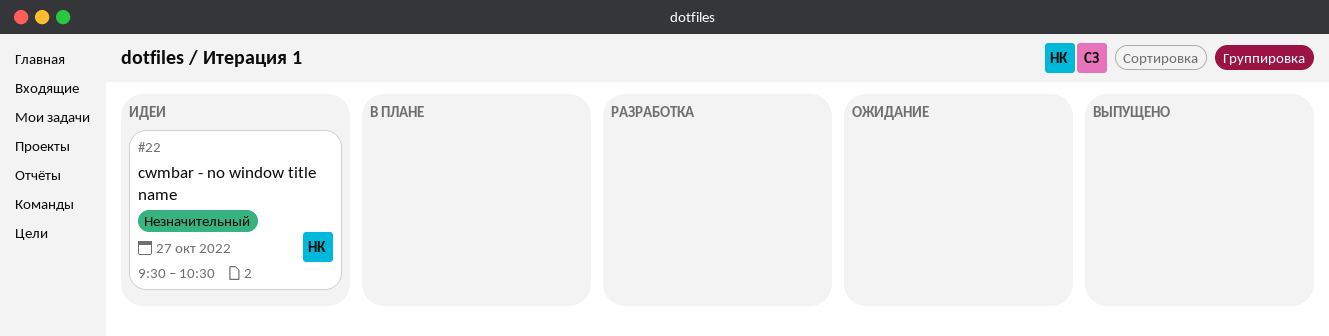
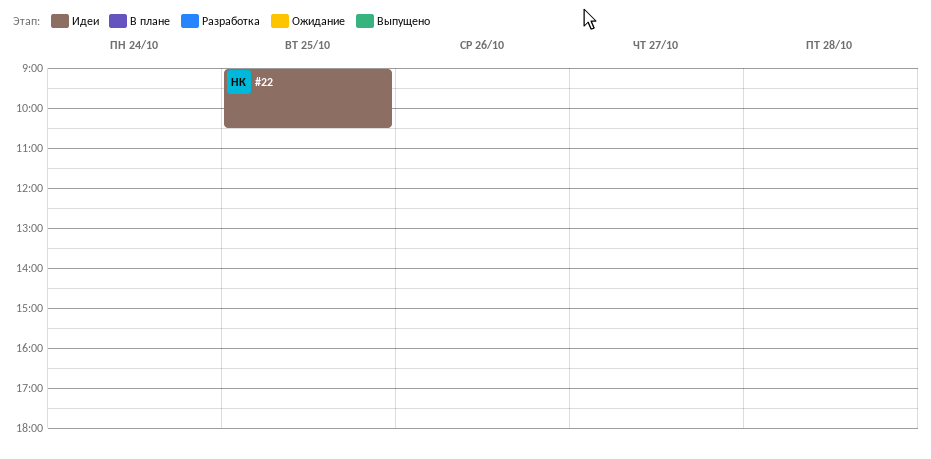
#22, day: Oct 27 -> Oct 25
#22, begins: 09:30 -> 09:00

